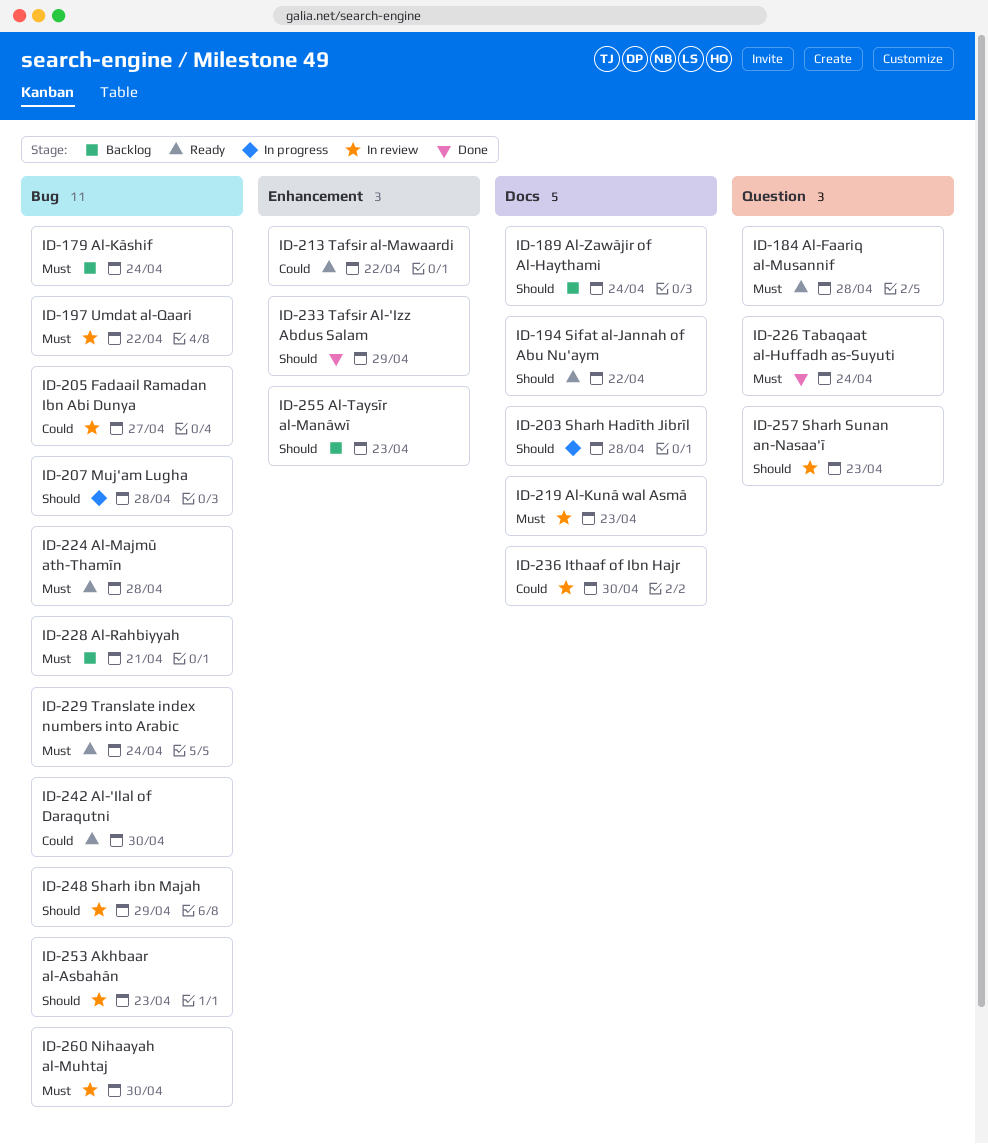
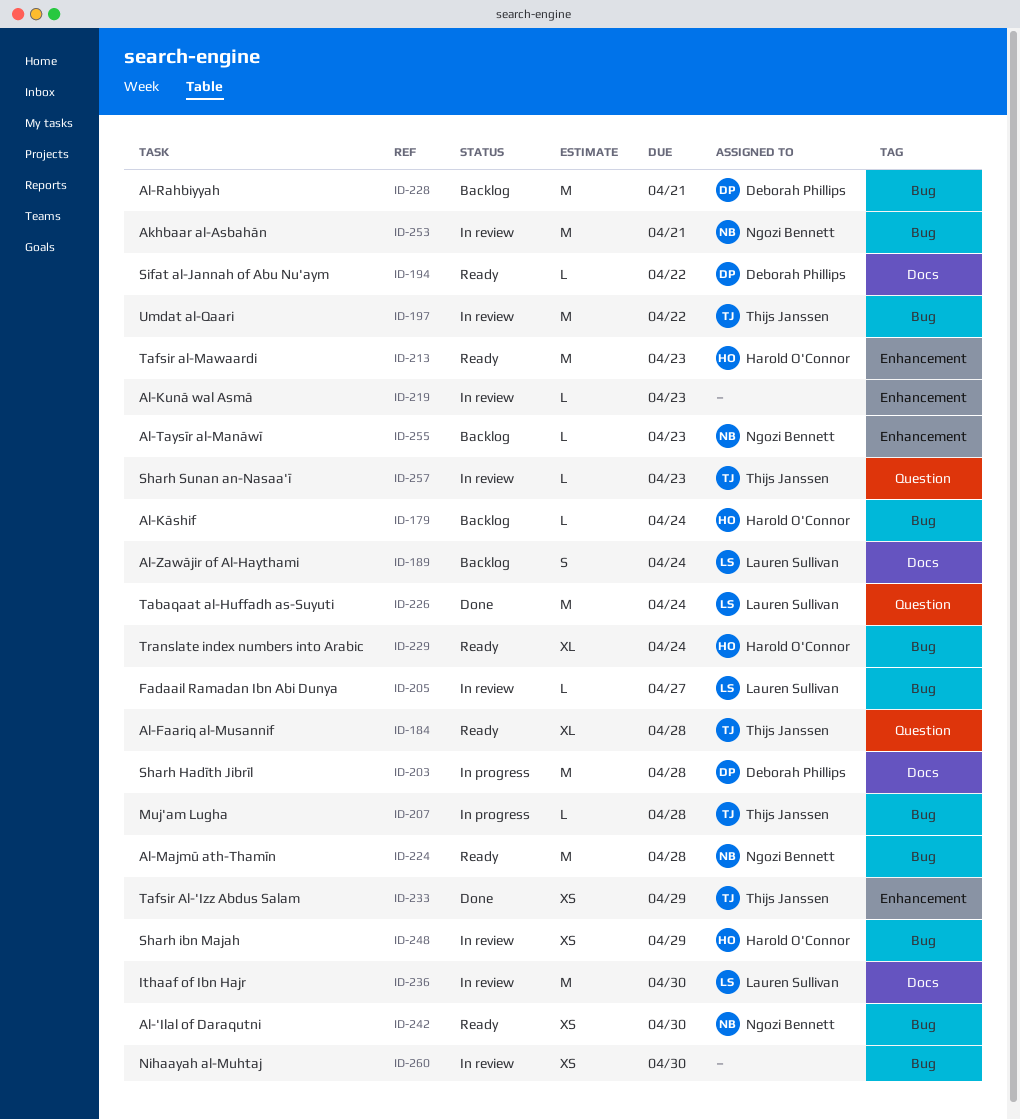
ID-213, due: Apr 22 -> Apr 23
ID-219, label: Docs -> Enhancement
ID-253, due: Apr 23 -> Apr 21

